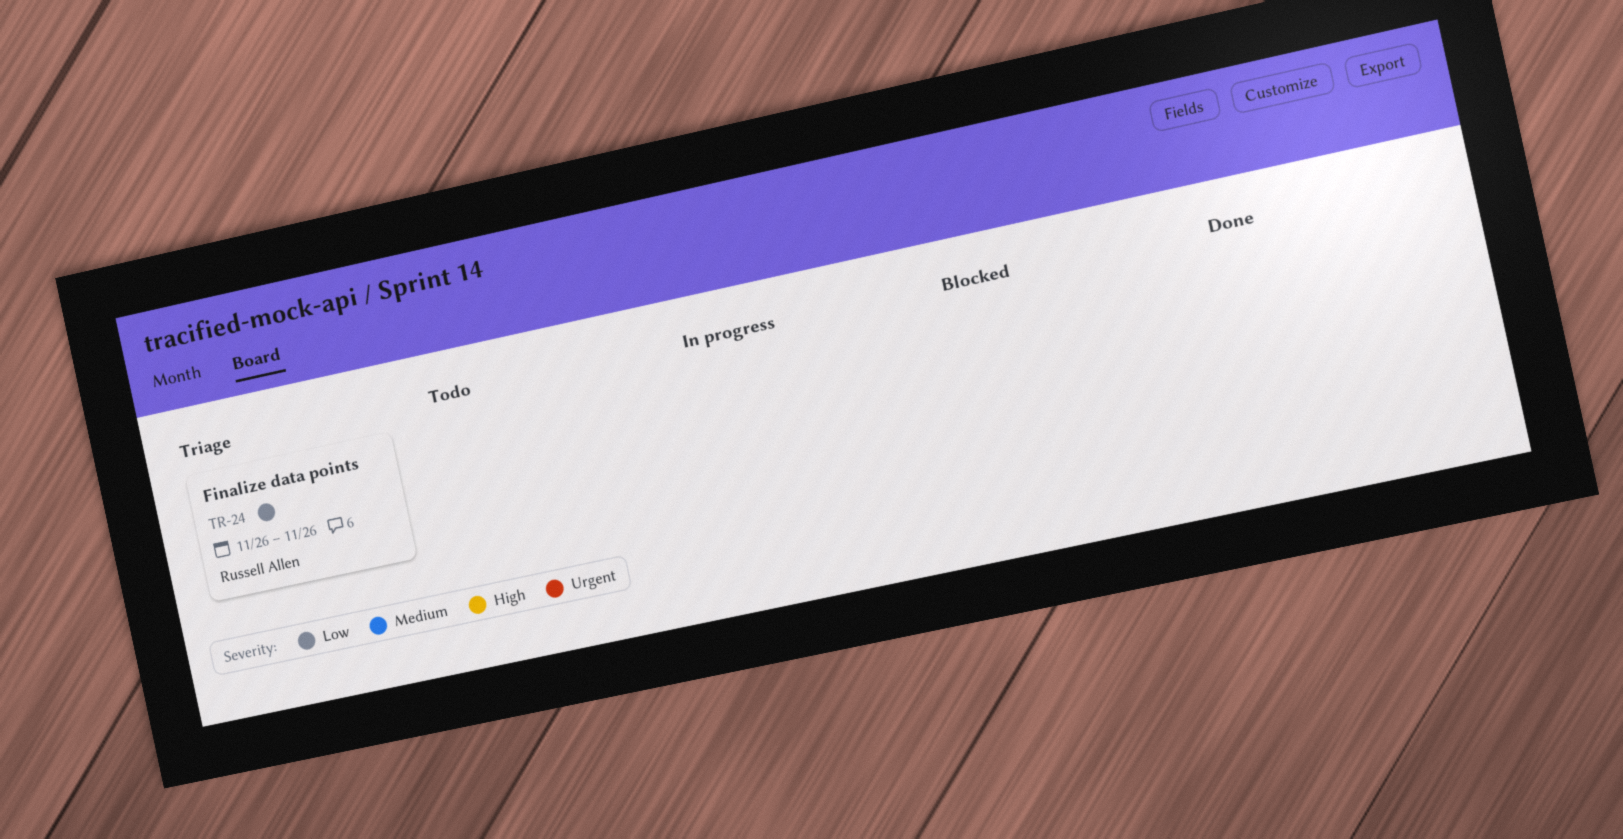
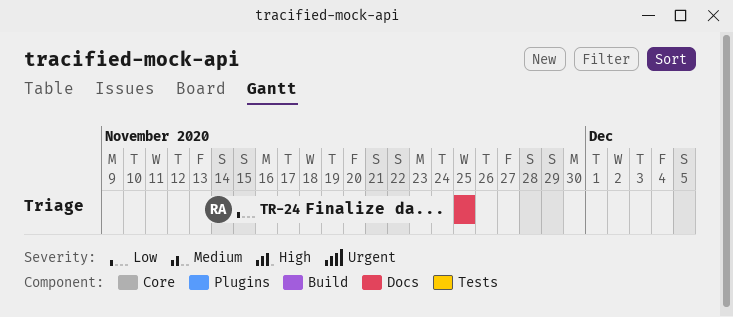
TR-24, start: Nov 26 -> Nov 25
TR-24, due: Nov 26 -> Nov 25

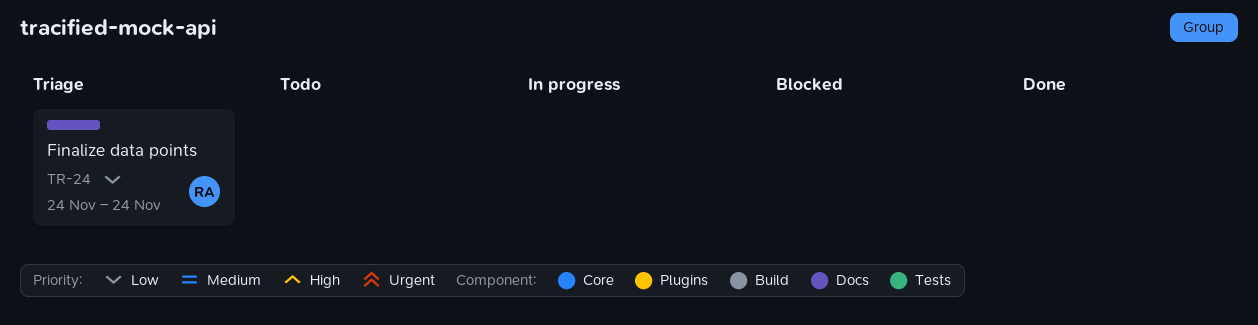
TR-24, start: Nov 25 -> Nov 24
TR-24, due: Nov 25 -> Nov 24

